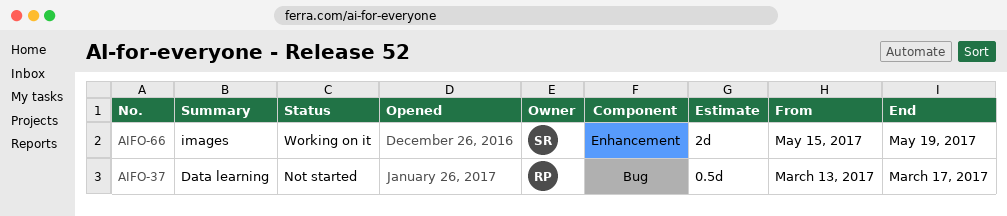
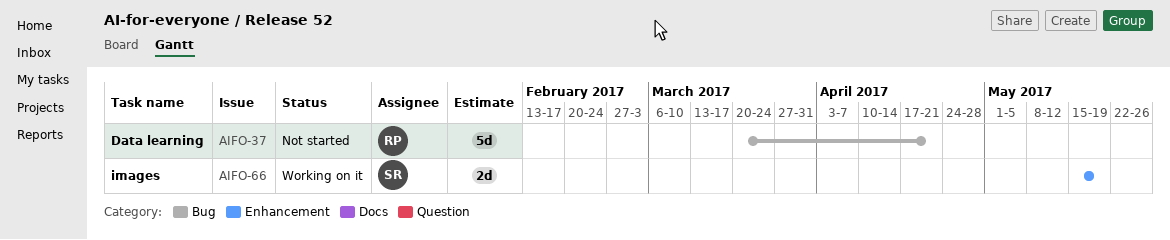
AIFO-37, estimate: 0.5d -> 5d
AIFO-37, start: Mar 13 -> Mar 20
AIFO-37, due: Mar 17 -> Apr 21

